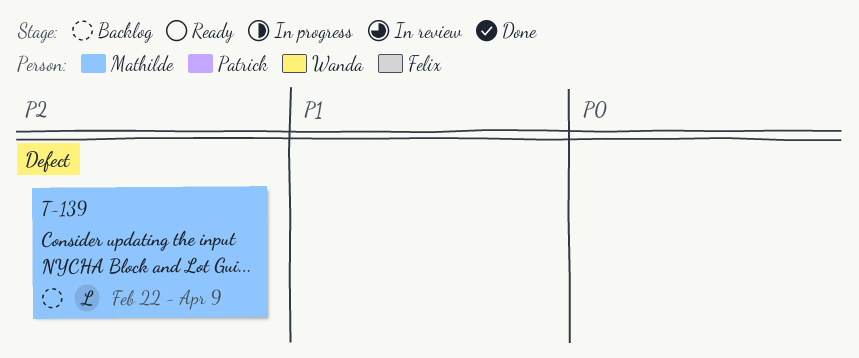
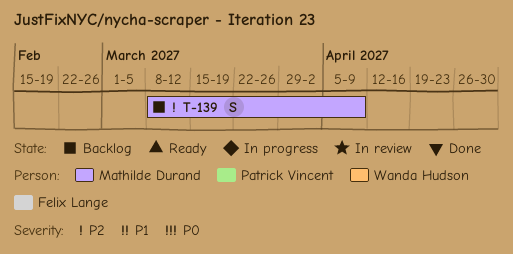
T-139, estimate: L -> S
T-139, start: Feb 22 -> Mar 8

